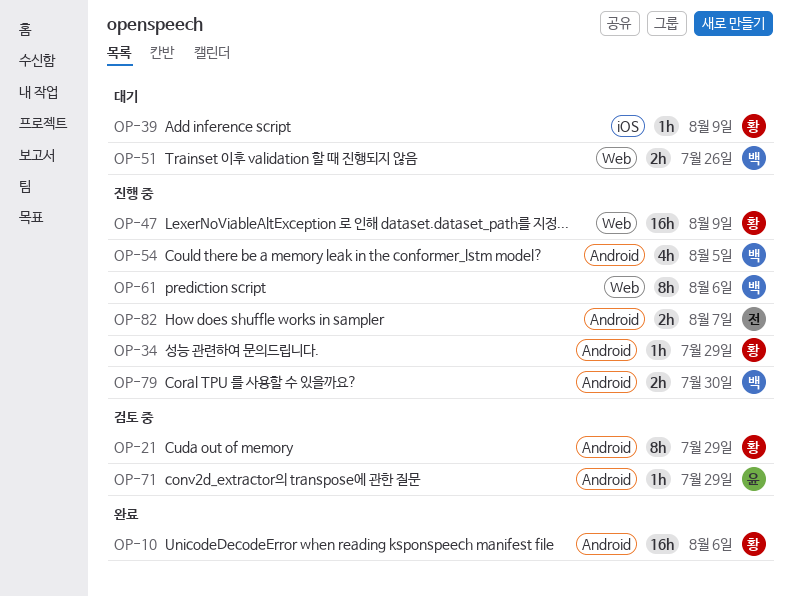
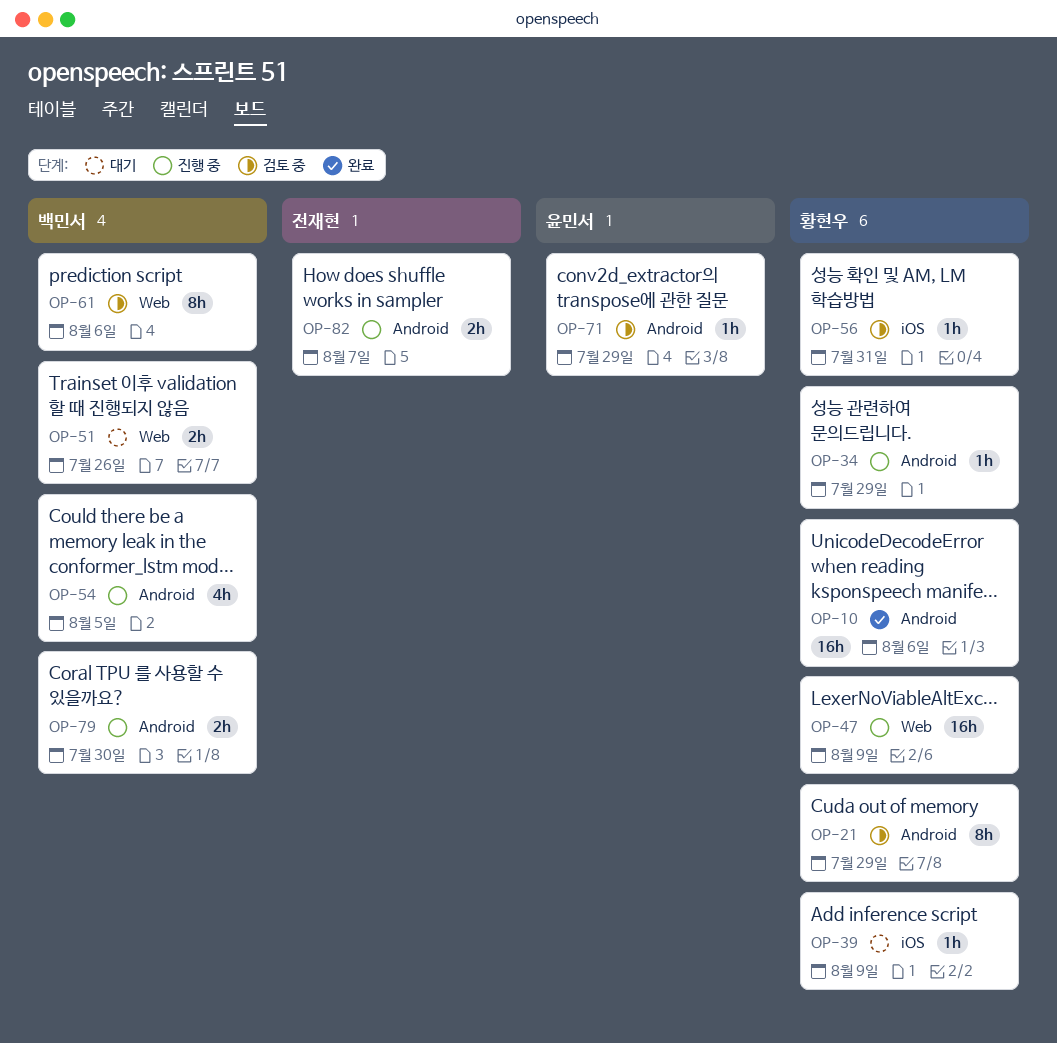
OP-56: none -> present
OP-61, status: 진행 중 -> 검토 중

